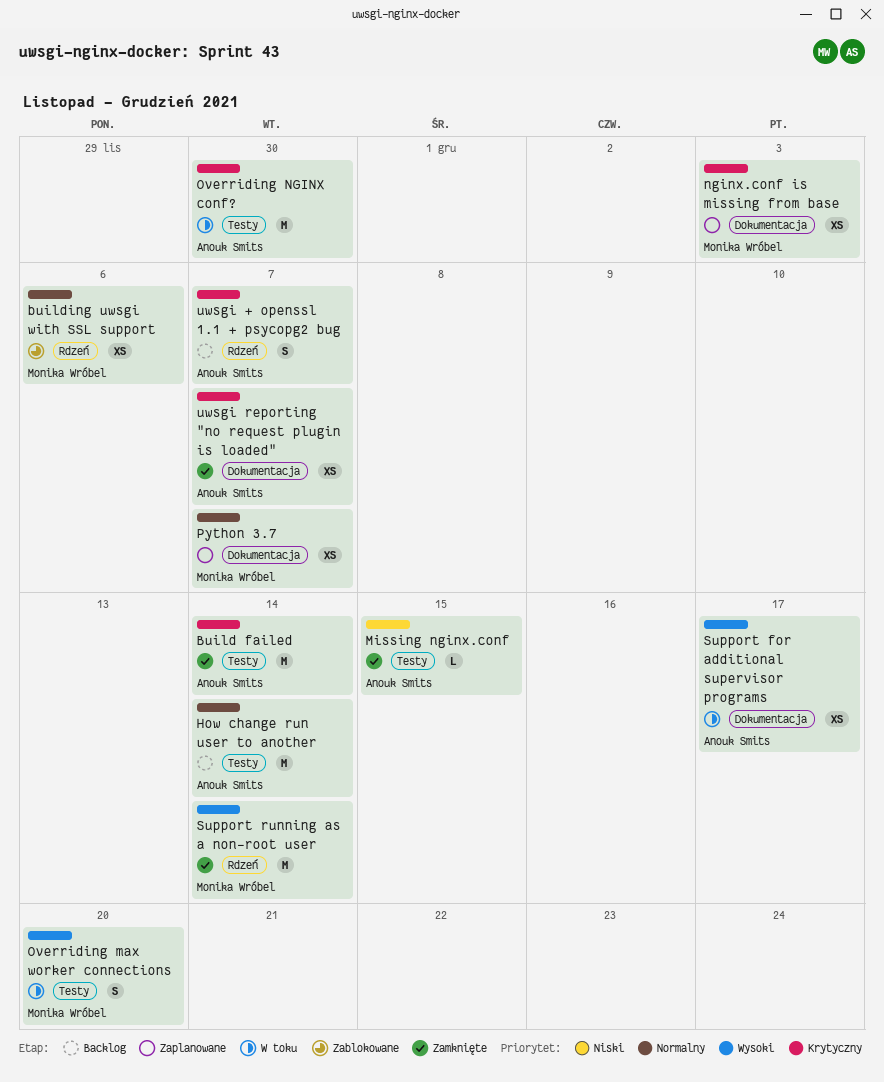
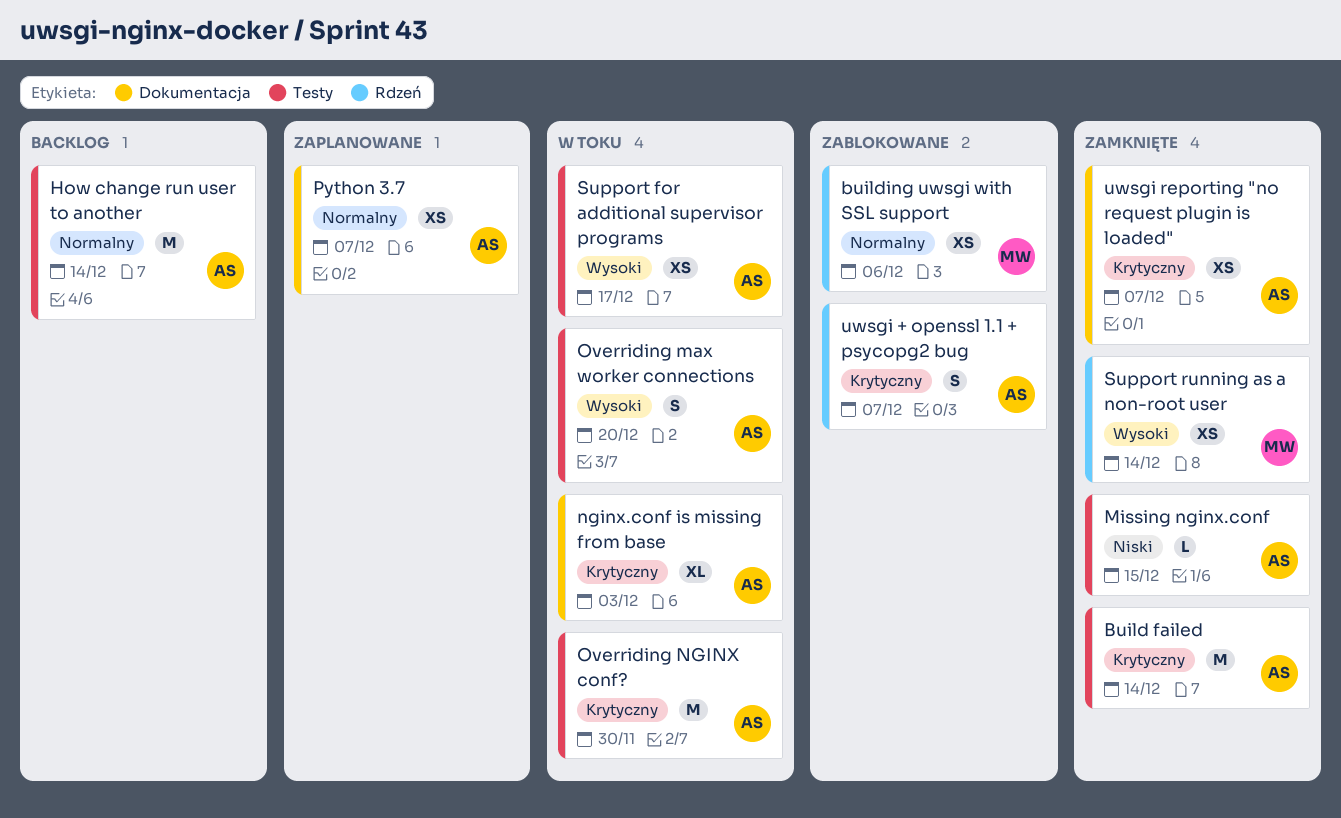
nginx.conf is missing from base, status: Zaplanowane -> W toku
nginx.conf is missing from base, owner: Monika Wróbel -> Anouk Smits
nginx.conf is missing from base, estimate: XS -> XL
Overriding max worker connections, owner: Monika Wróbel -> Anouk Smits
Python 3.7, owner: Monika Wróbel -> Anouk Smits
Support for additional supervisor programs, label: Dokumentacja -> Testy
Support running as a non-root user, estimate: M -> XS
uwsgi + openssl 1.1 + psycopg2 bug, status: Backlog -> Zablokowane

